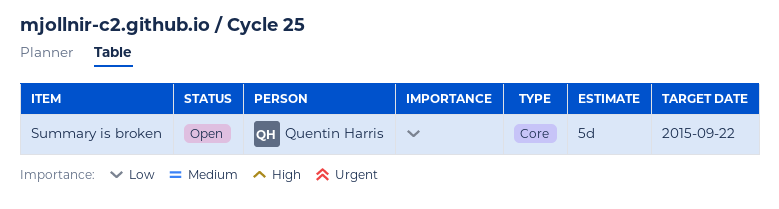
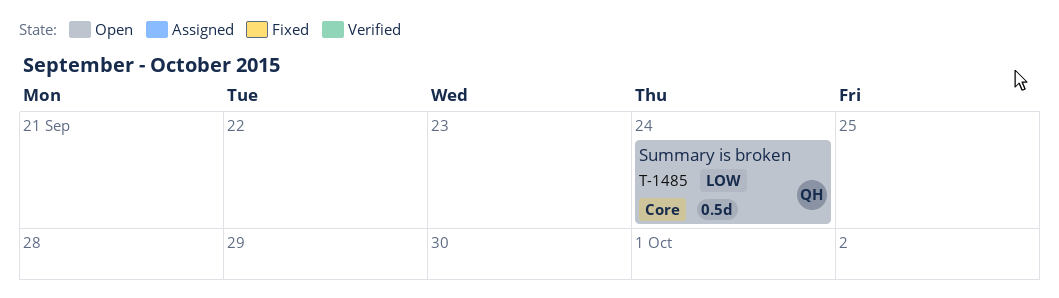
Summary is broken, estimate: 5d -> 0.5d
Summary is broken, due: Sep 22 -> Sep 24

